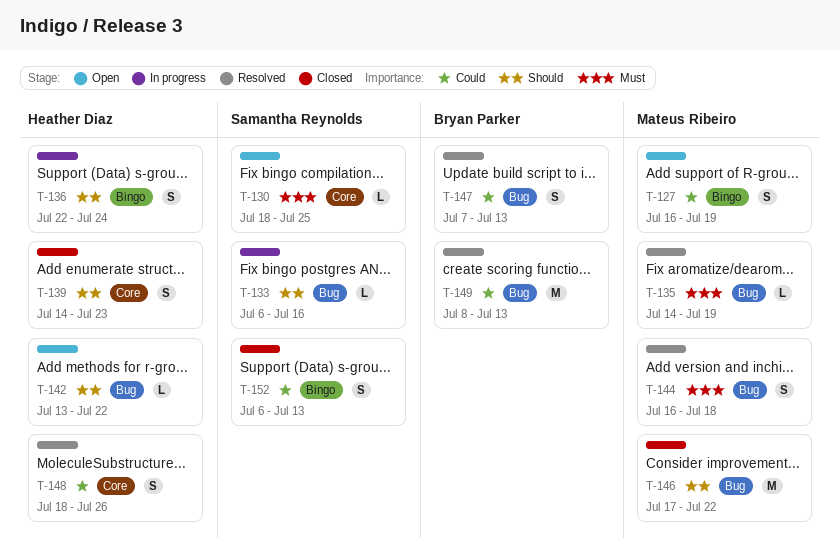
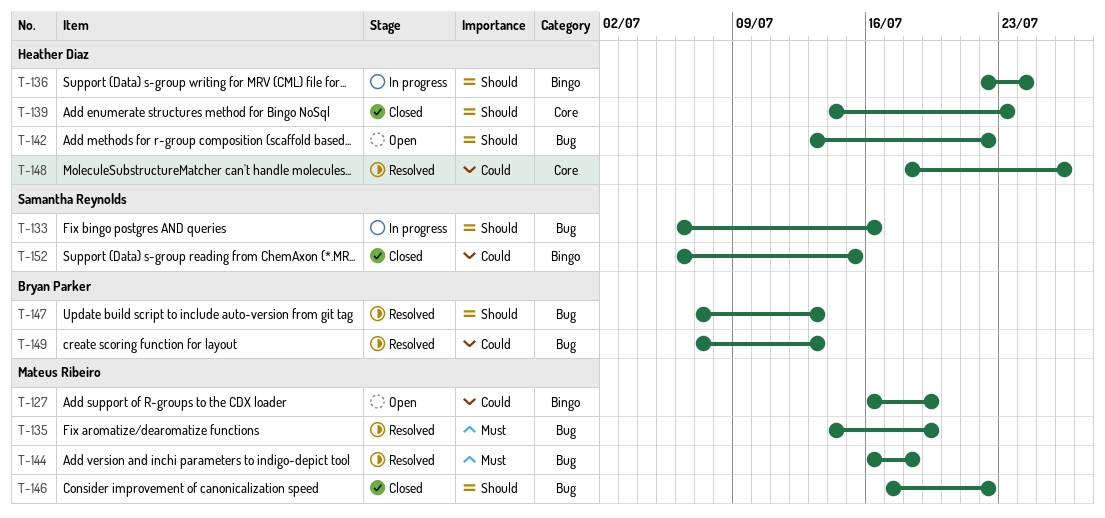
T-130: present -> none
T-147, priority: Could -> Should
T-149, start: Jul 8 -> Jul 7
T-152, due: Jul 13 -> Jul 15

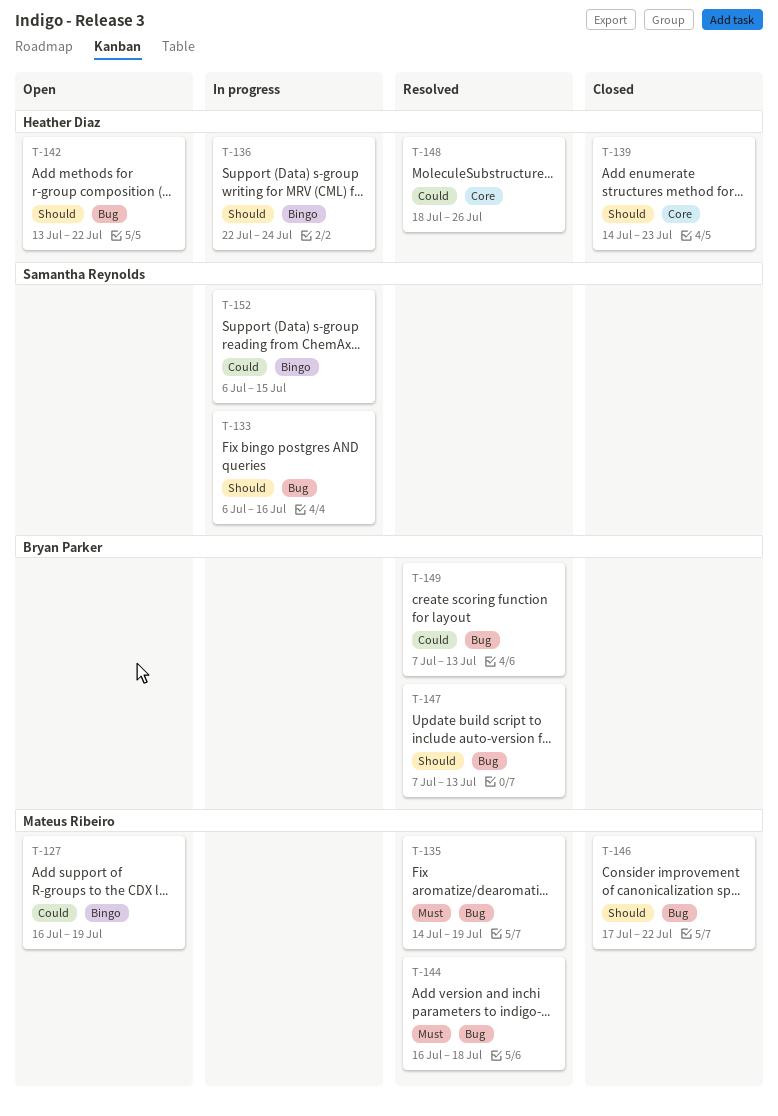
T-152, status: Closed -> In progress

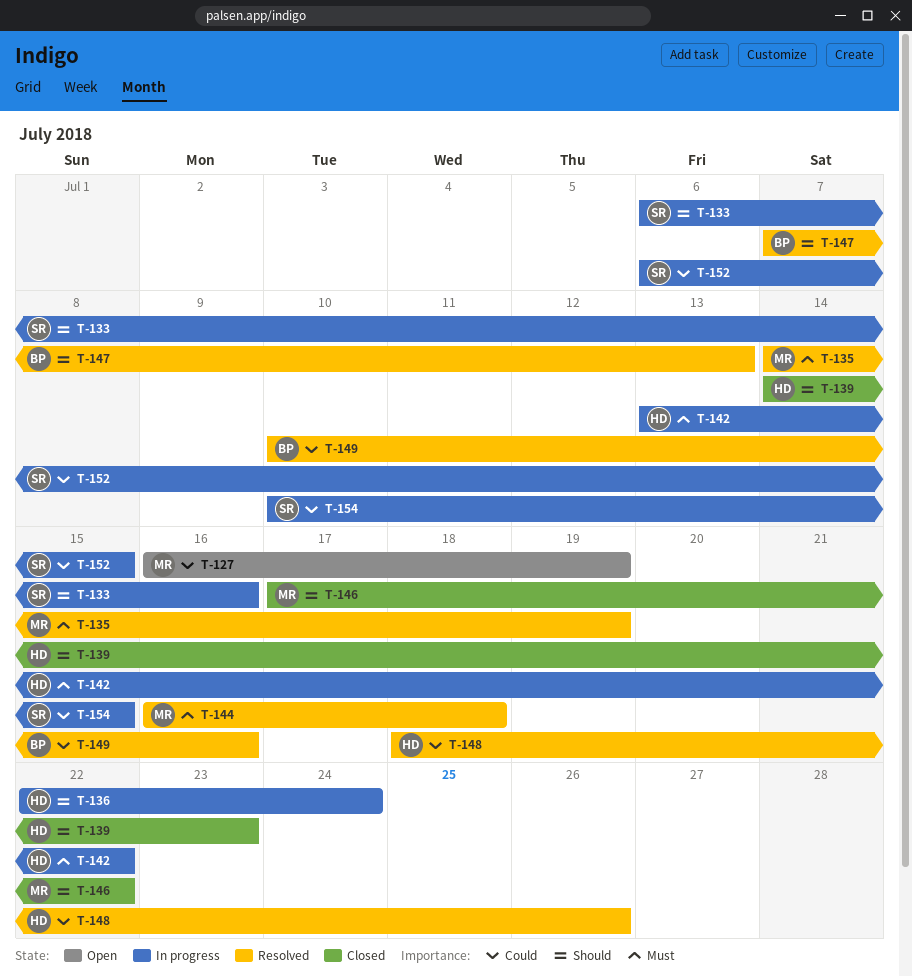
T-142, status: Open -> In progress
T-142, priority: Should -> Must
T-149, start: Jul 7 -> Jul 10
T-149, due: Jul 13 -> Jul 16
T-154: none -> present

